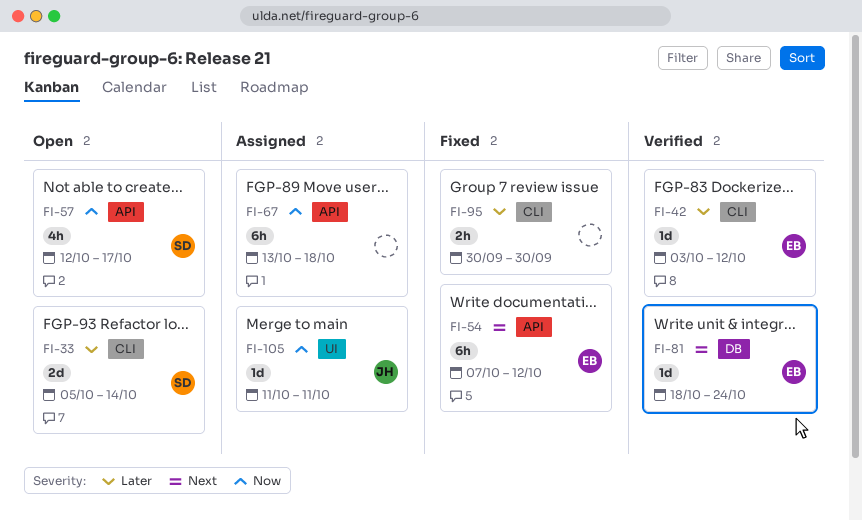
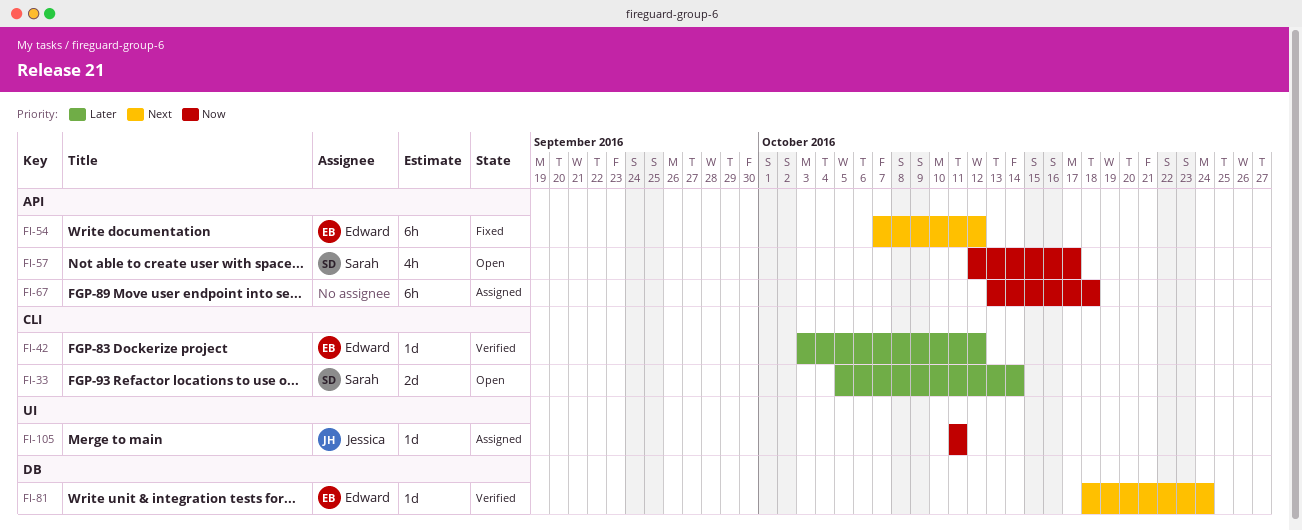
FI-95: present -> none

